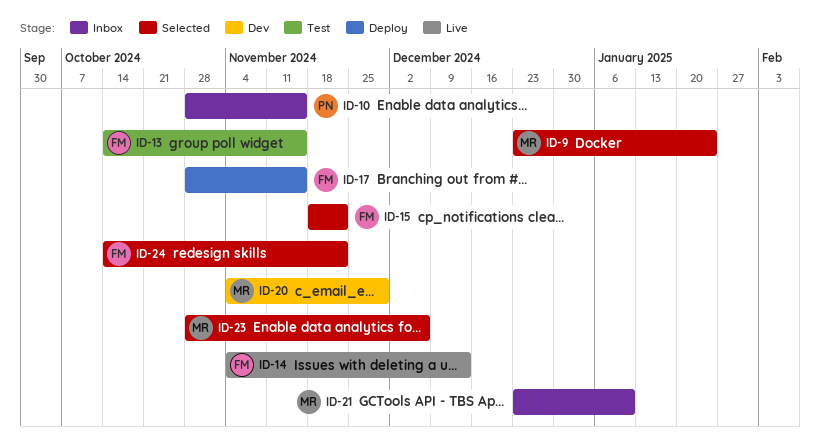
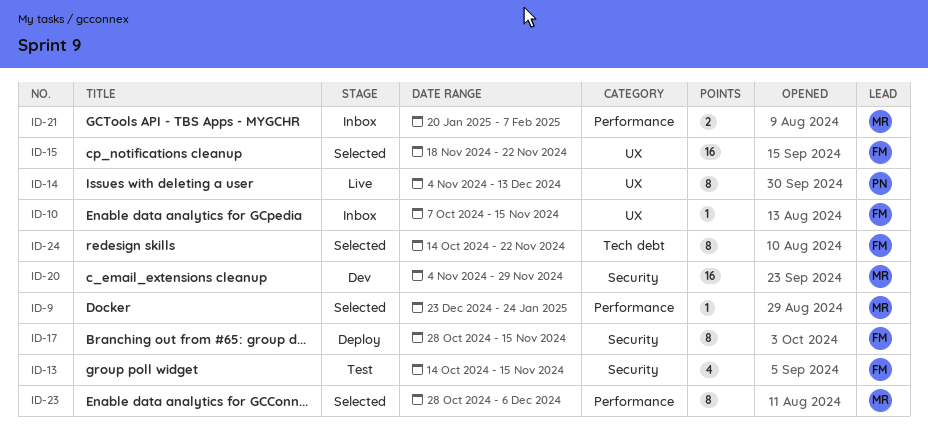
ID-10, owner: PN -> FM
ID-10, start: Oct 28 -> Oct 7
ID-14, owner: FM -> PN
ID-21, start: Dec 23 -> Jan 20
ID-21, due: Jan 10 -> Feb 7

